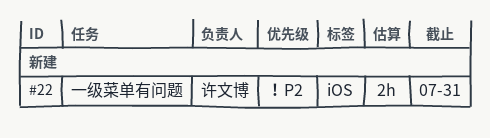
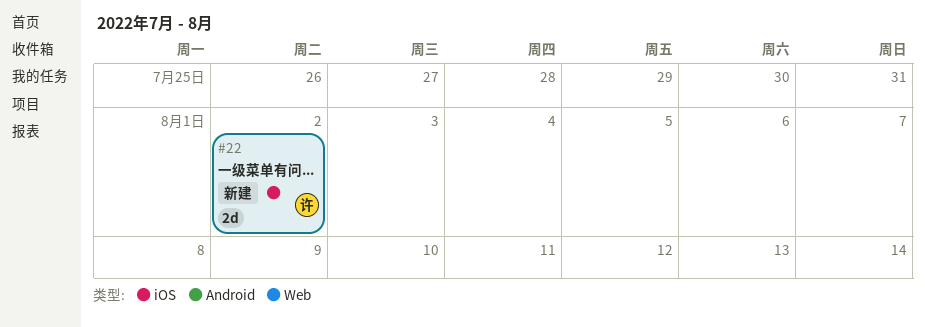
#22, estimate: 2h -> 2d
#22, due: Jul 31 -> Aug 2

